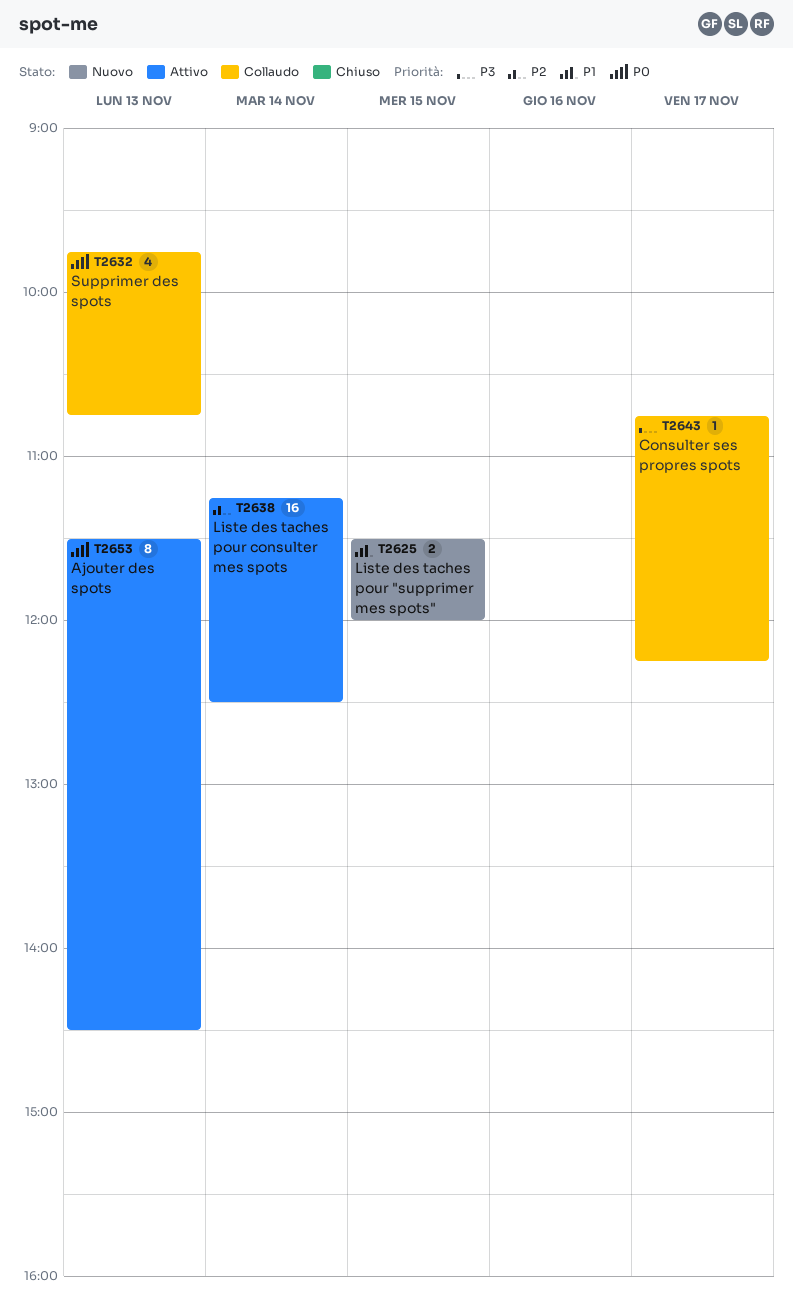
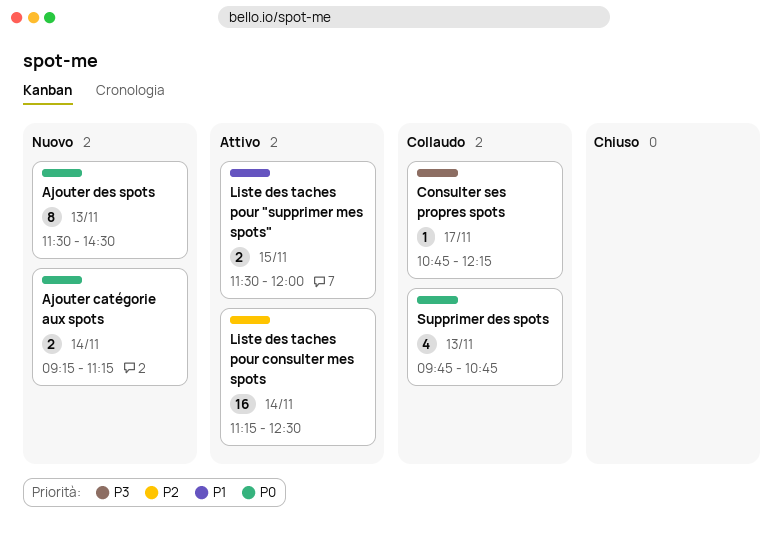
Ajouter catégorie aux spots: none -> present
Ajouter des spots, status: Attivo -> Nuovo
Liste des taches pour "supprimer mes spots", status: Nuovo -> Attivo

